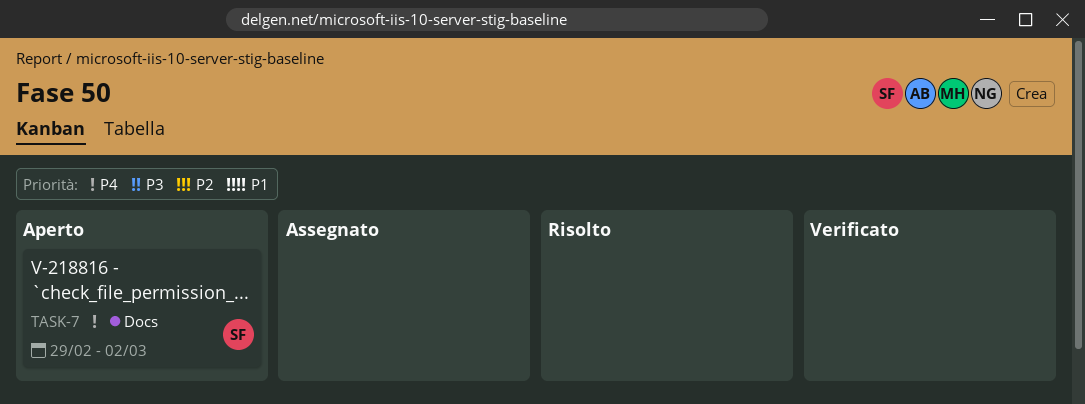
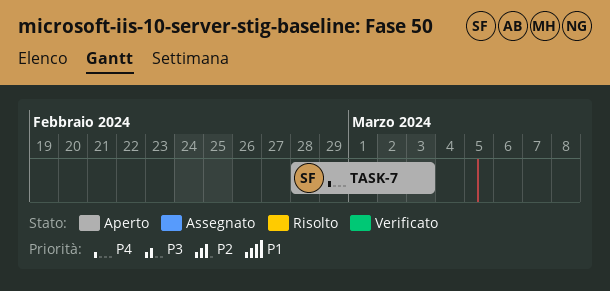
TASK-7, start: Feb 29 -> Feb 28
TASK-7, due: Mar 2 -> Mar 3

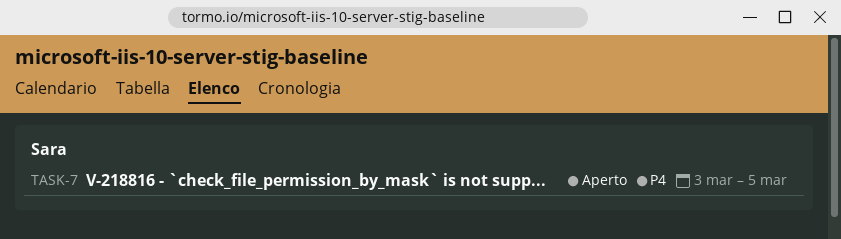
TASK-7, start: Feb 28 -> Mar 3
TASK-7, due: Mar 3 -> Mar 5

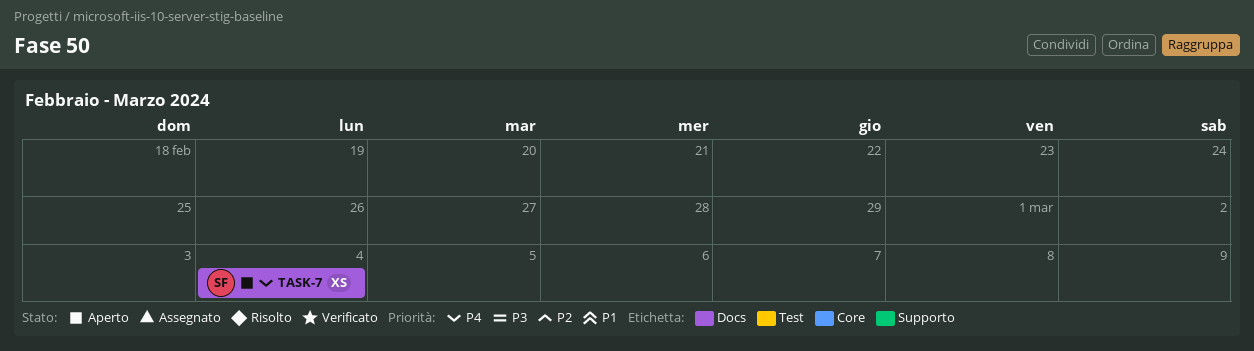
TASK-7, start: Mar 3 -> Mar 4
TASK-7, due: Mar 5 -> Mar 4

